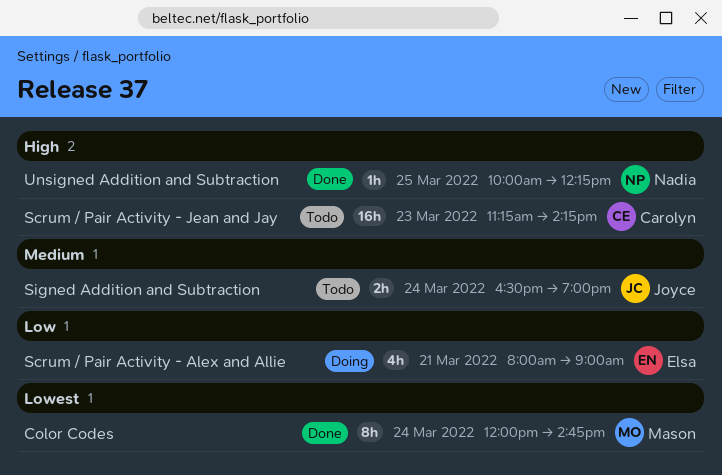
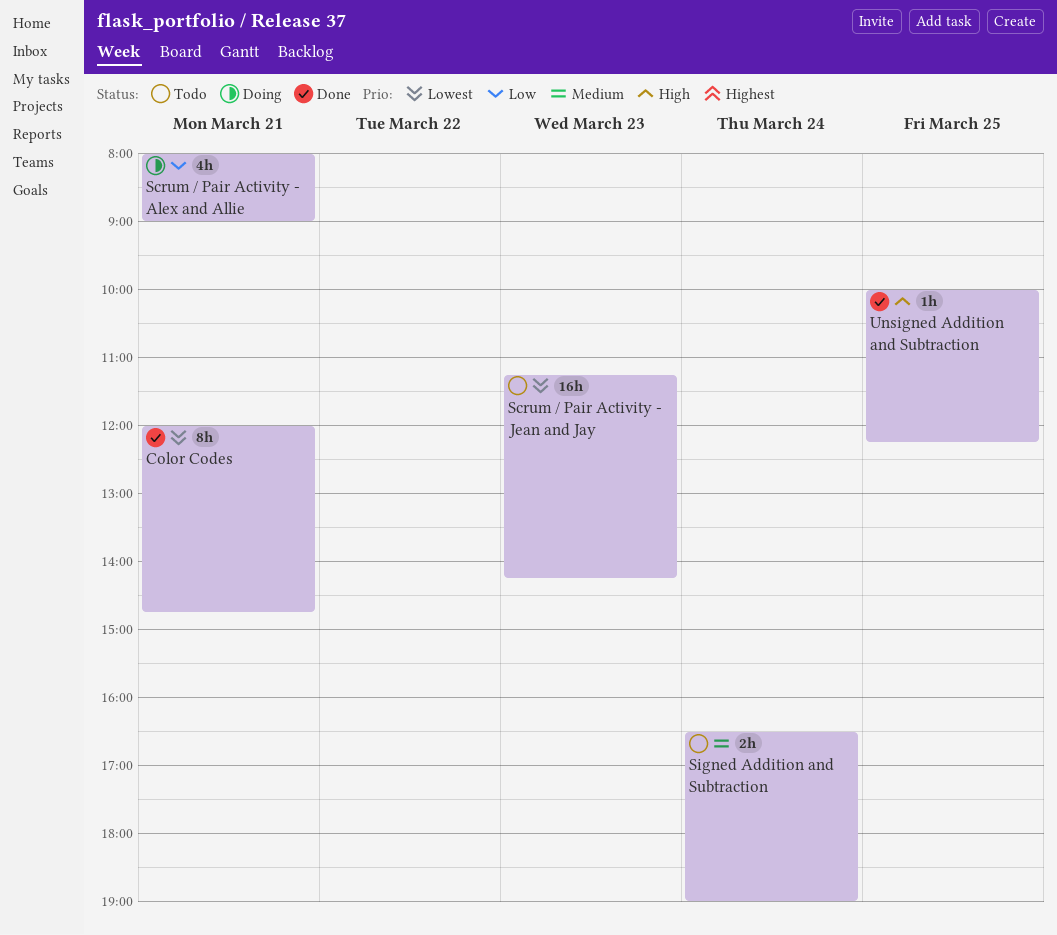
Color Codes, day: Mar 24 -> Mar 21
Scrum / Pair Activity - Jean and Jay, priority: High -> Lowest

